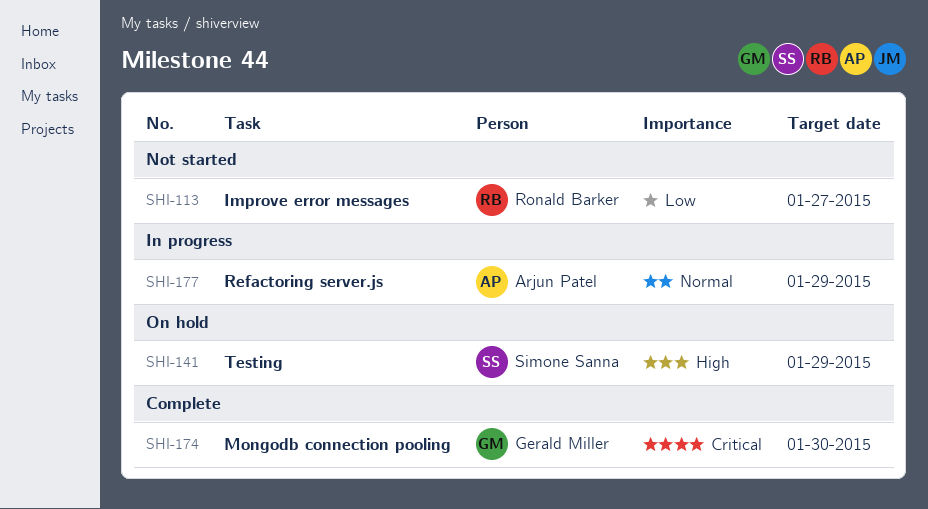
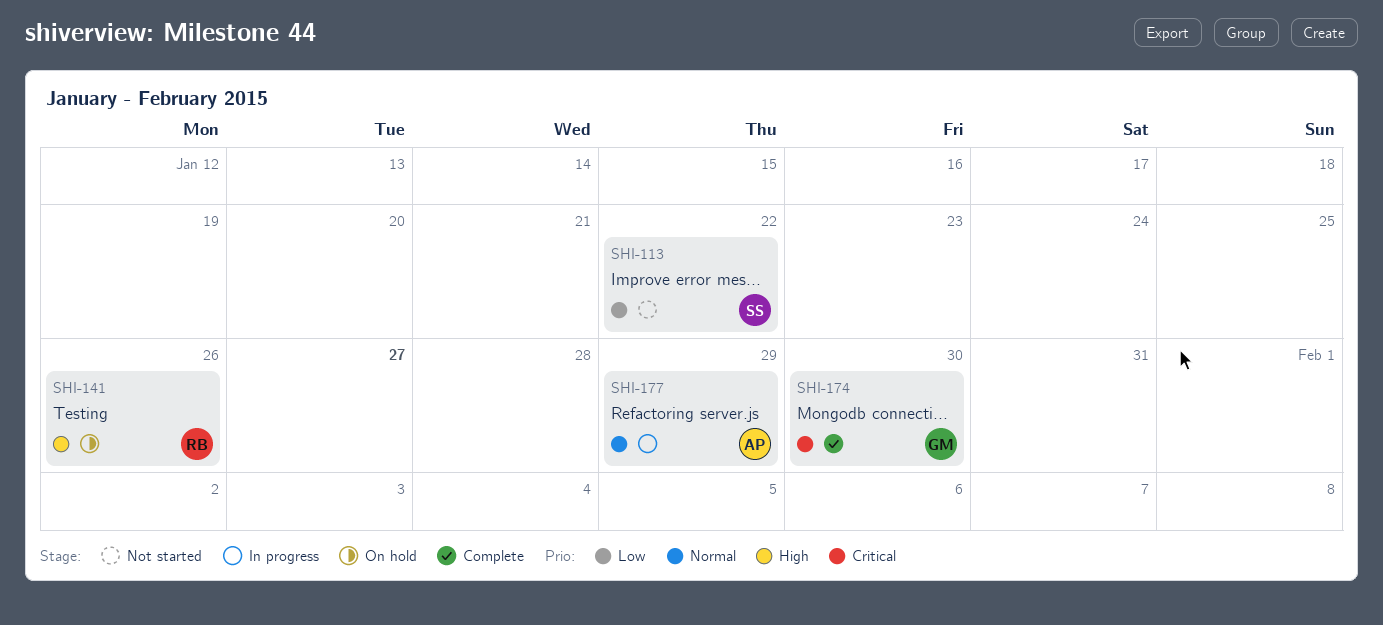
SHI-113, owner: Ronald Barker -> Simone Sanna
SHI-113, due: Jan 27 -> Jan 22
SHI-141, owner: Simone Sanna -> Ronald Barker
SHI-141, due: Jan 29 -> Jan 26

